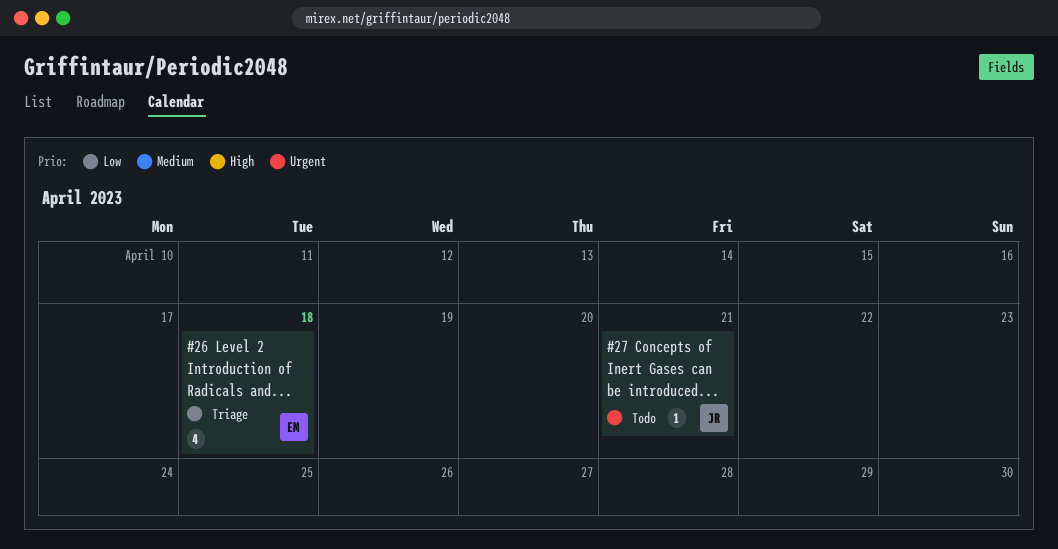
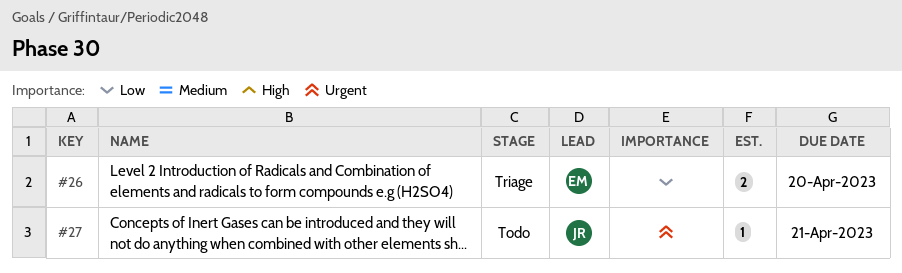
#26, estimate: 4 -> 2
#26, due: Apr 18 -> Apr 20

